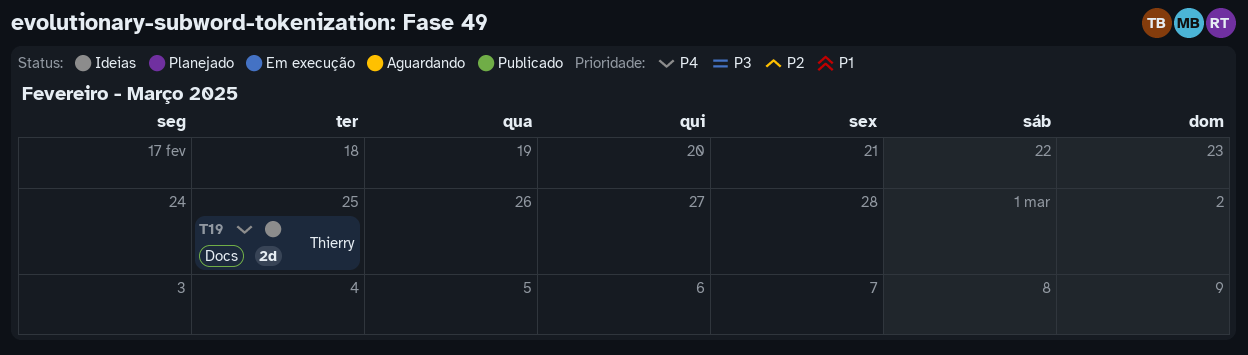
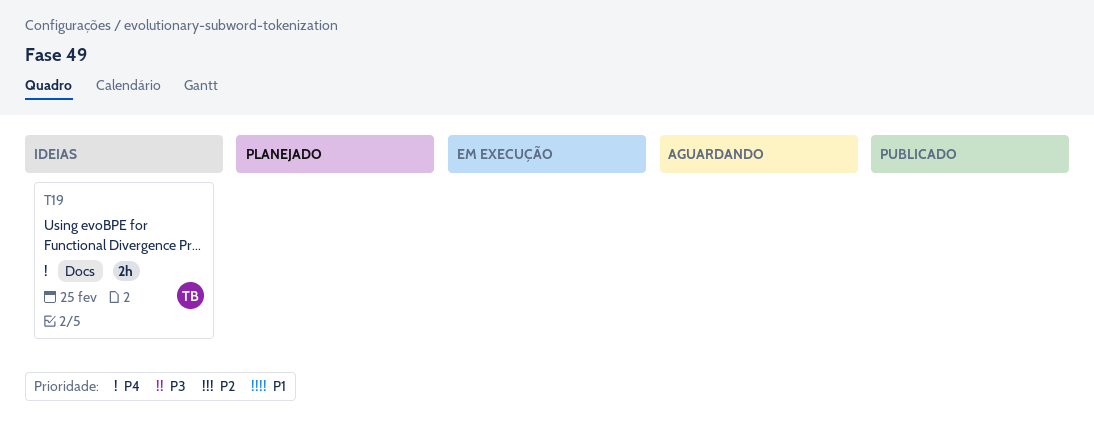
T19, estimate: 2d -> 2h

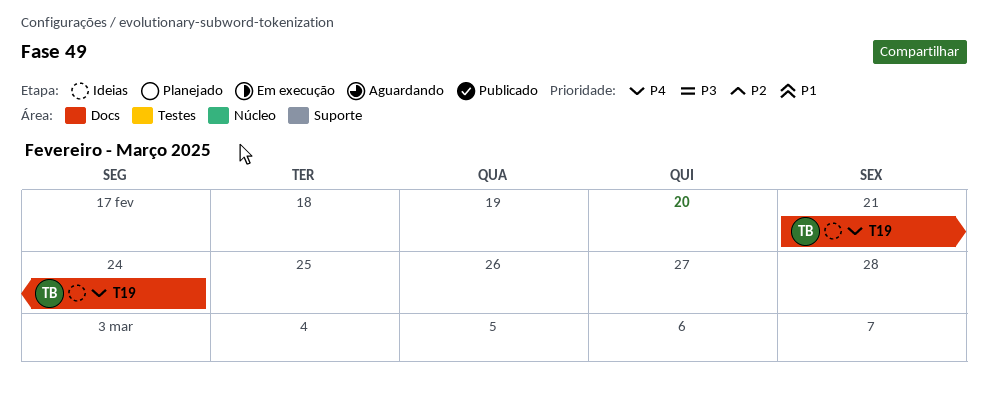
T19, due: Feb 25 -> Feb 24

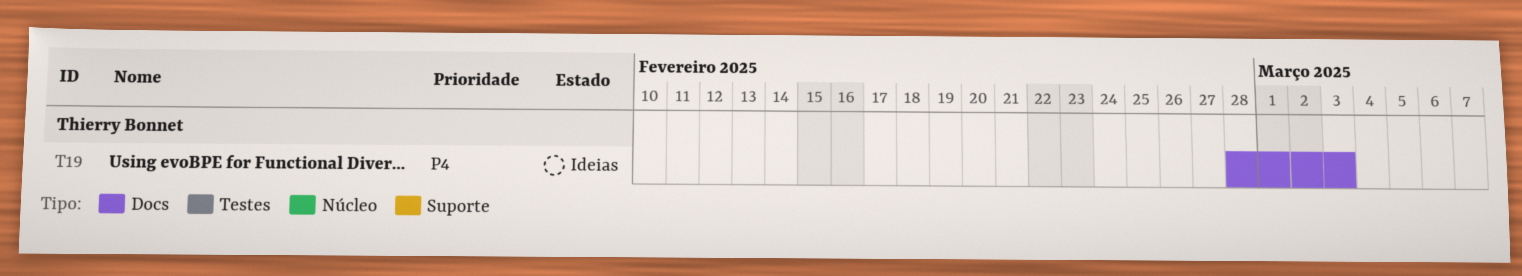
T19, start: Feb 21 -> Feb 28
T19, due: Feb 24 -> Mar 3

